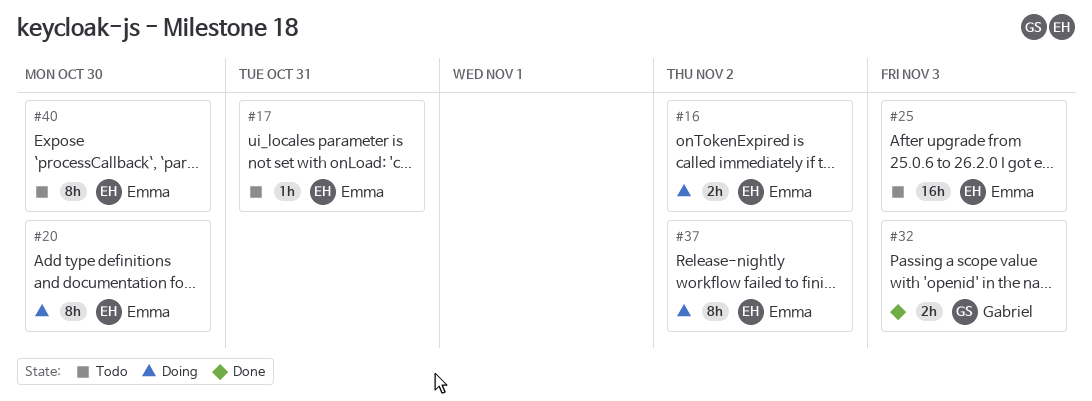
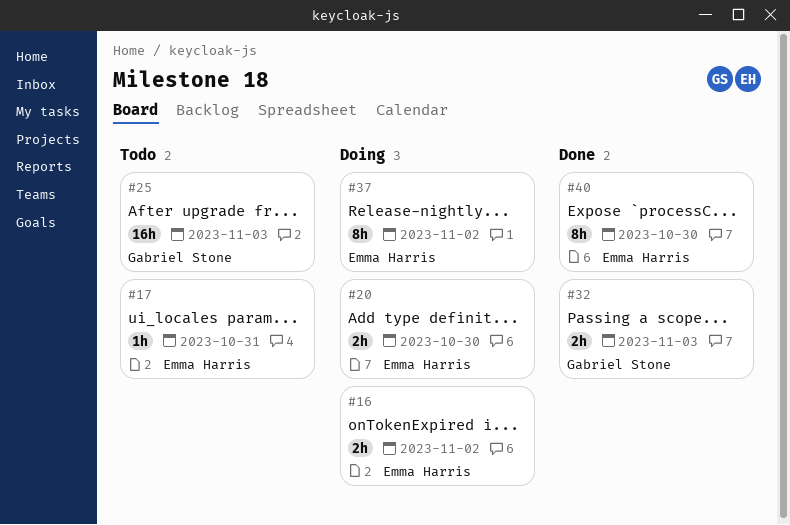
#20, estimate: 8h -> 2h
#25, owner: Emma Harris -> Gabriel Stone
#40, status: Todo -> Done

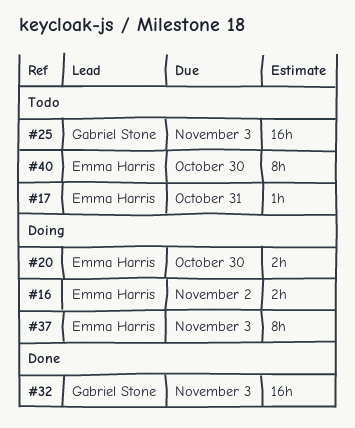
#32, estimate: 2h -> 16h
#37, due: Nov 2 -> Nov 3
#40, status: Done -> Todo

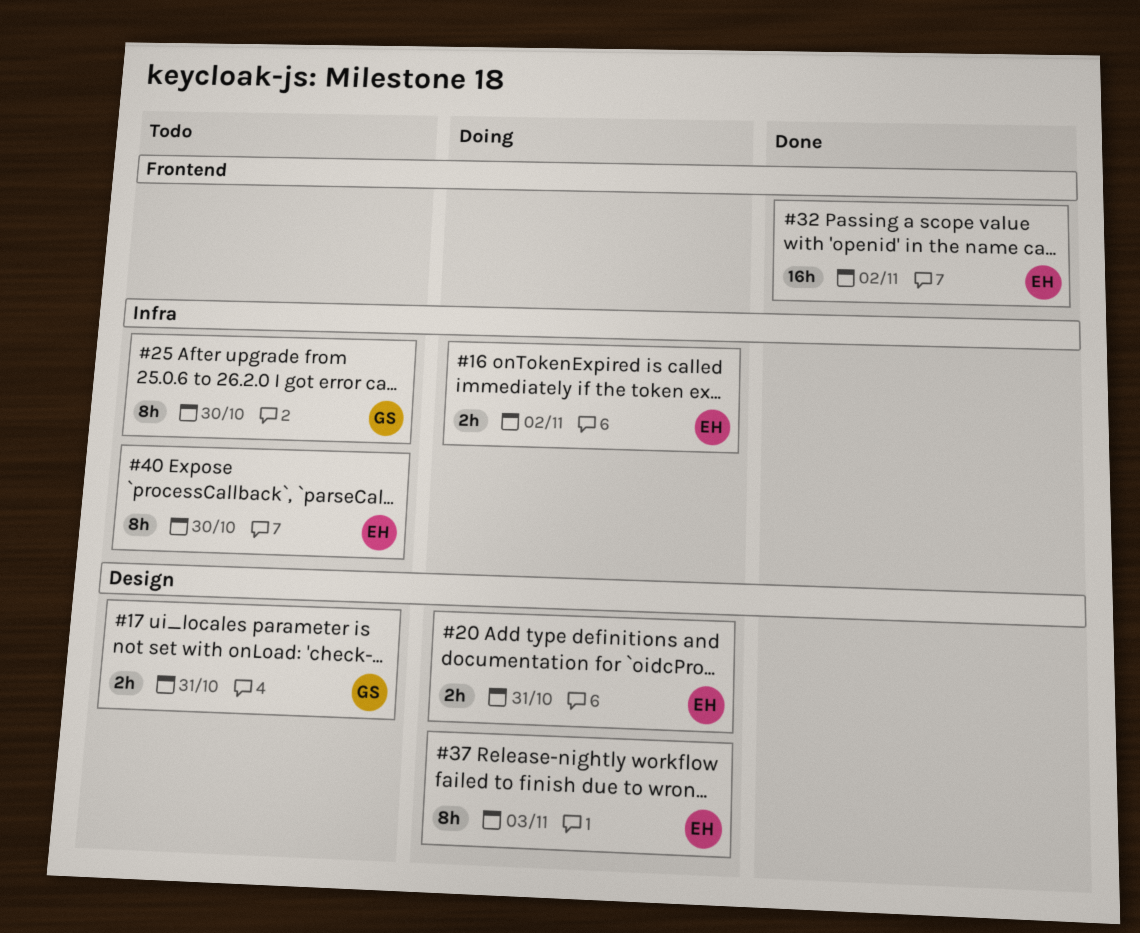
#17, owner: Emma Harris -> Gabriel Stone
#17, estimate: 1h -> 2h
#20, due: Oct 30 -> Oct 31
#25, estimate: 16h -> 8h
#25, due: Nov 3 -> Oct 30
#32, owner: Gabriel Stone -> Emma Harris
#32, due: Nov 3 -> Nov 2

